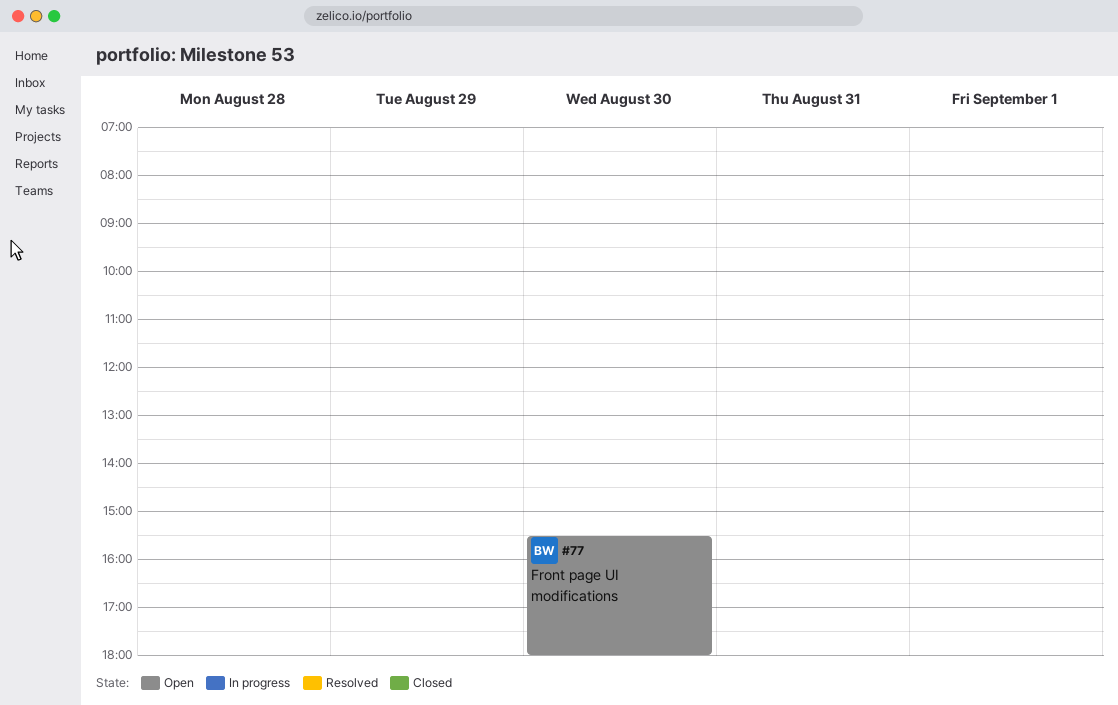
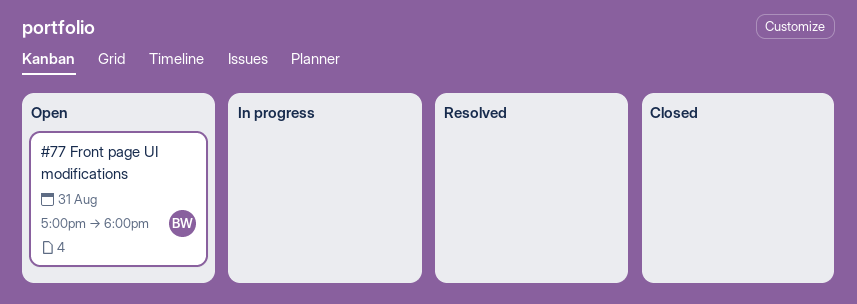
#77, day: Aug 30 -> Aug 31
#77, begins: 15:30 -> 17:00

